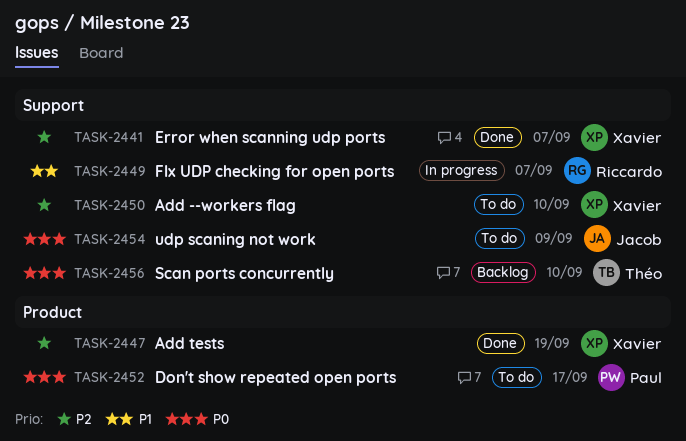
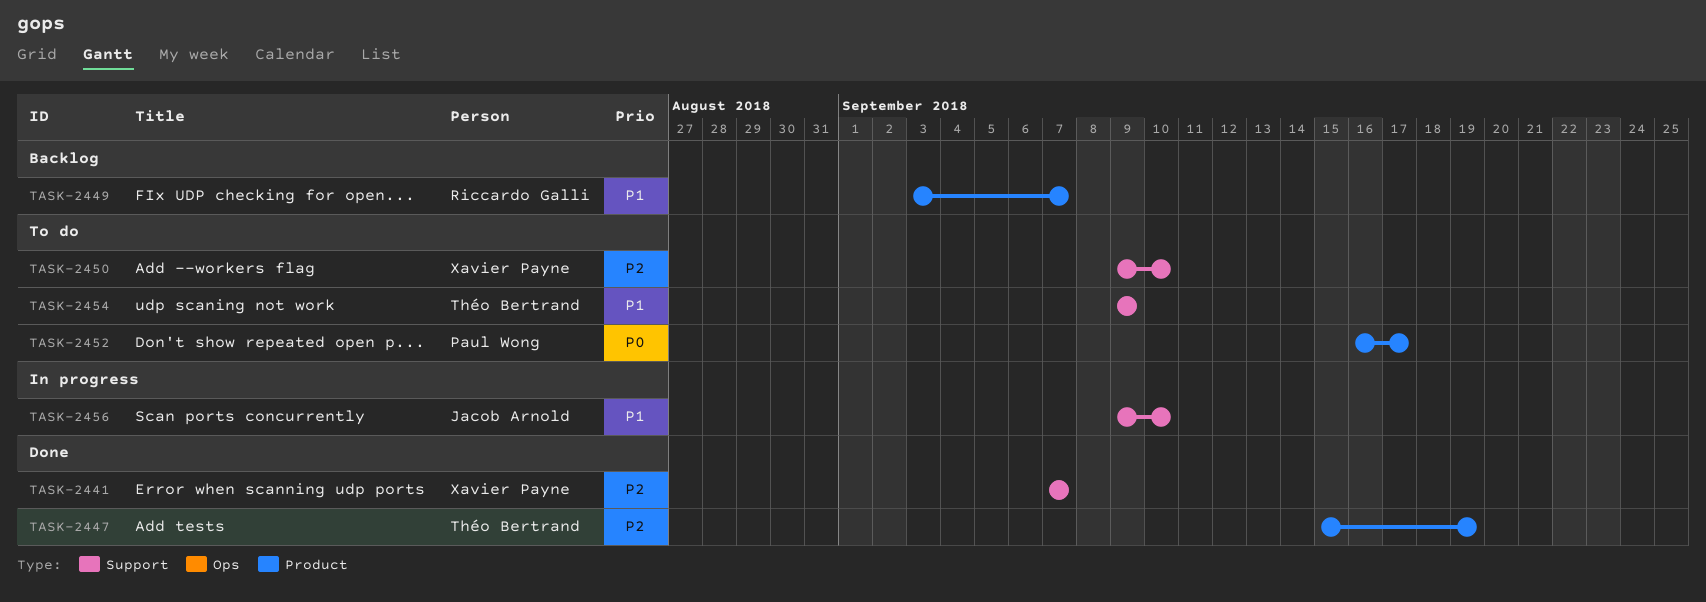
TASK-2447, owner: Xavier Payne -> Théo Bertrand
TASK-2449, status: In progress -> Backlog
TASK-2449, label: Support -> Product
TASK-2454, owner: Jacob Arnold -> Théo Bertrand
TASK-2454, priority: P0 -> P1
TASK-2456, status: Backlog -> In progress
TASK-2456, owner: Théo Bertrand -> Jacob Arnold
TASK-2456, priority: P0 -> P1

